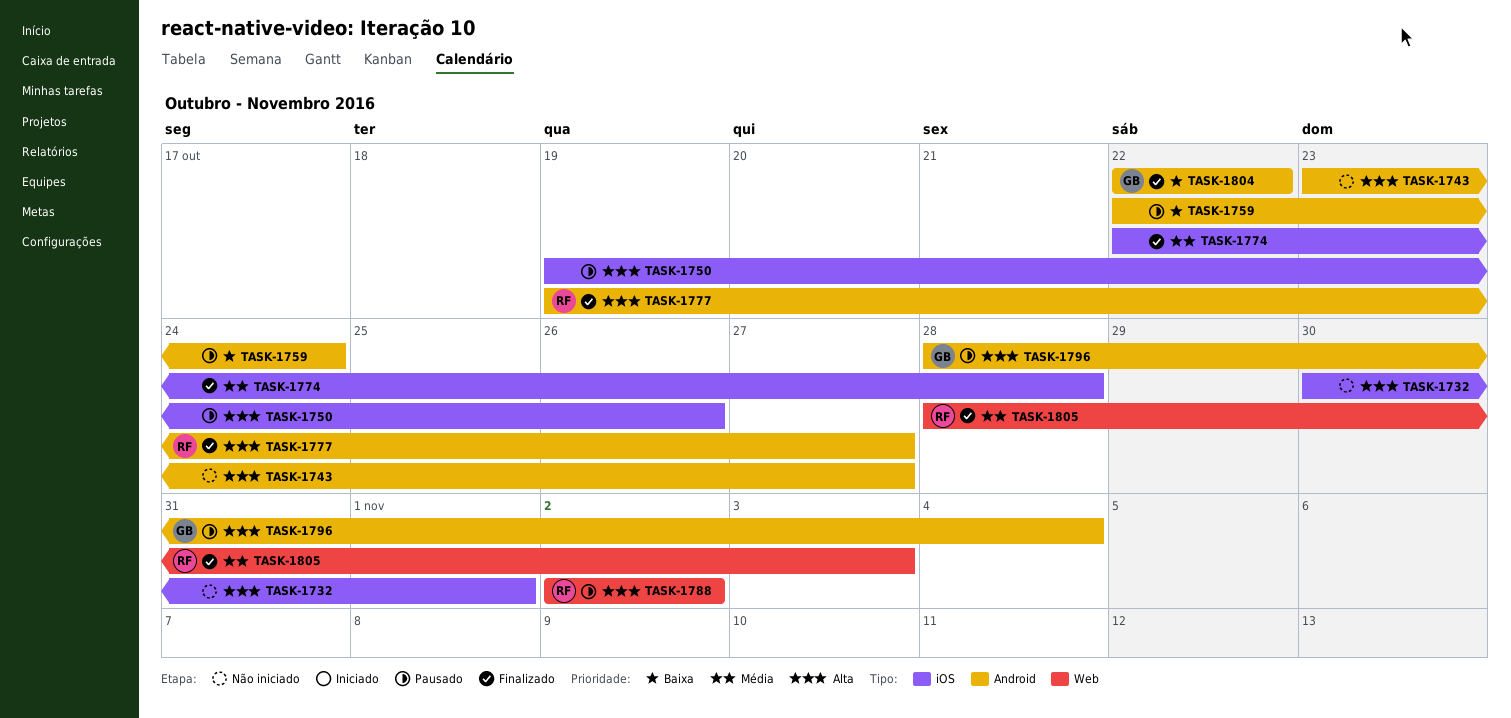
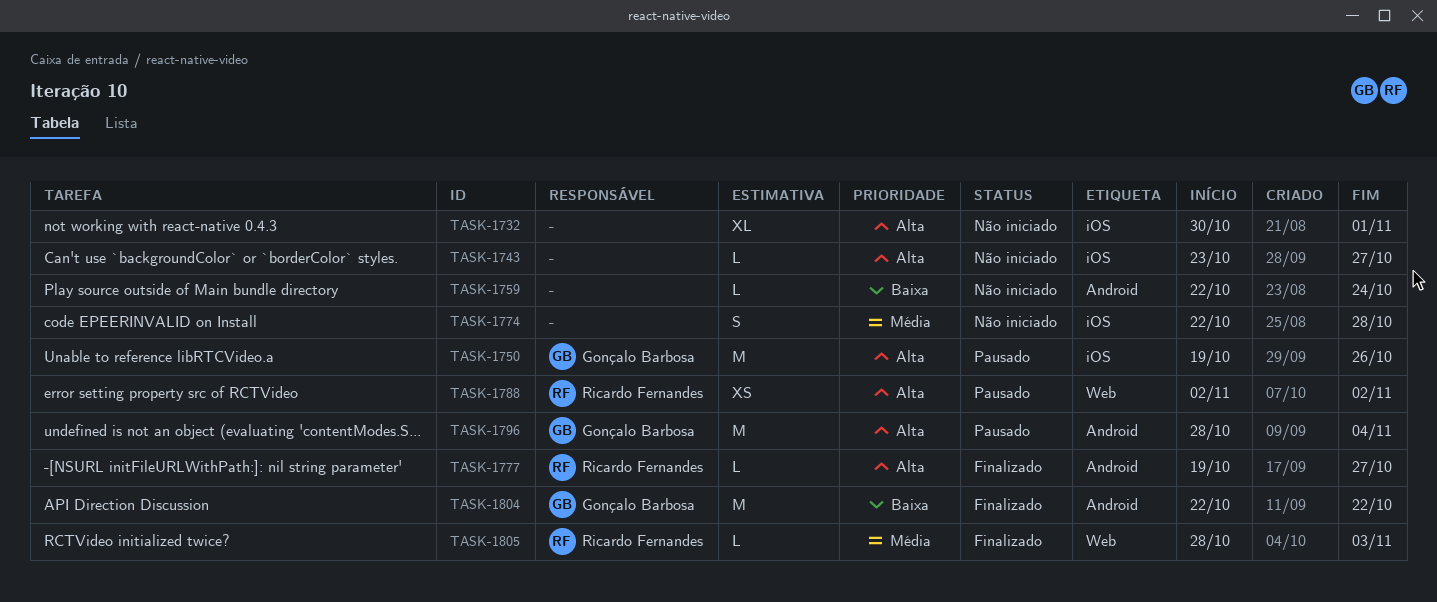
TASK-1743, label: Android -> iOS
TASK-1750, owner: none -> Gonçalo Barbosa
TASK-1759, status: Pausado -> Não iniciado
TASK-1774, status: Finalizado -> Não iniciado

